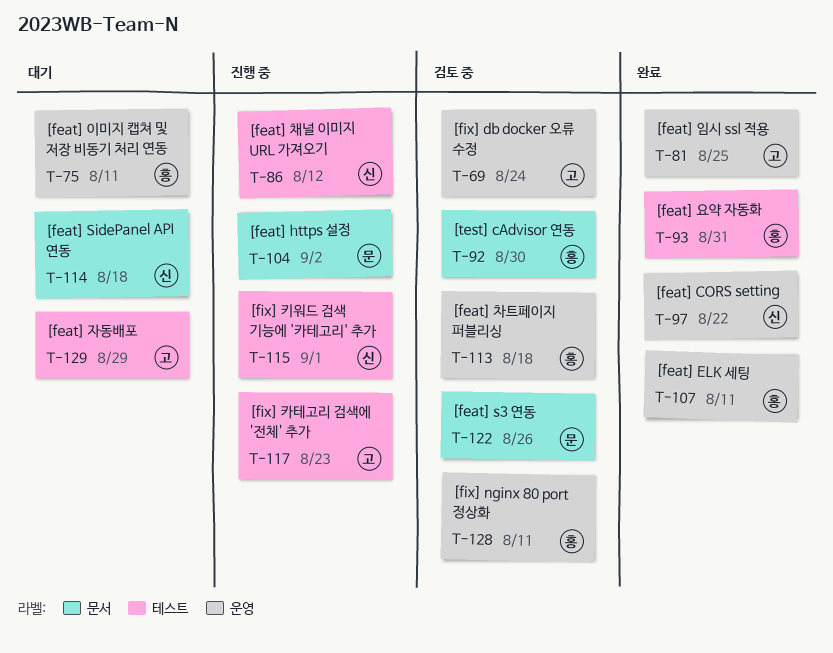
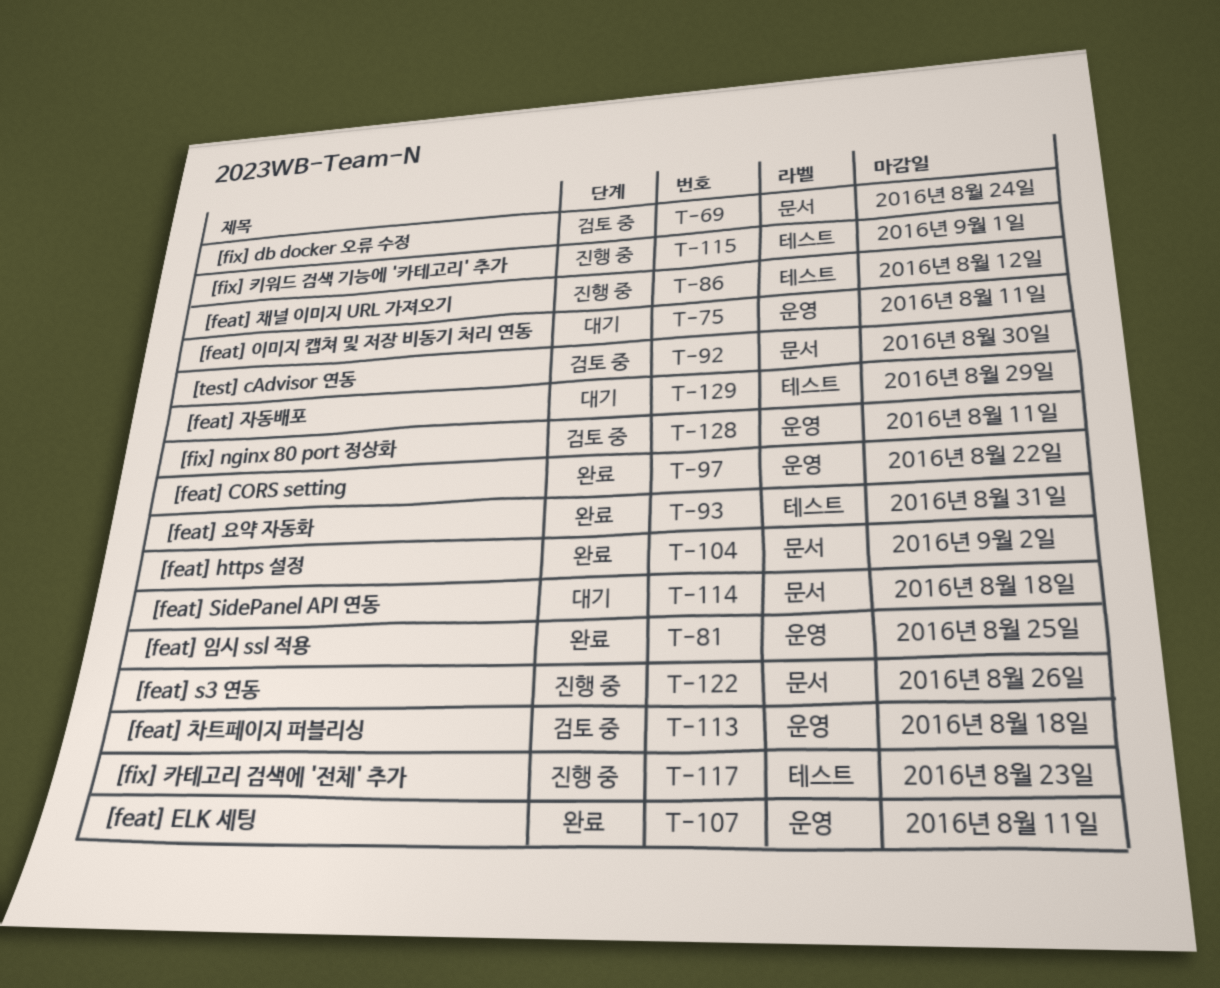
T-69, label: 운영 -> 문서
T-104, status: 진행 중 -> 완료
T-122, status: 검토 중 -> 진행 중

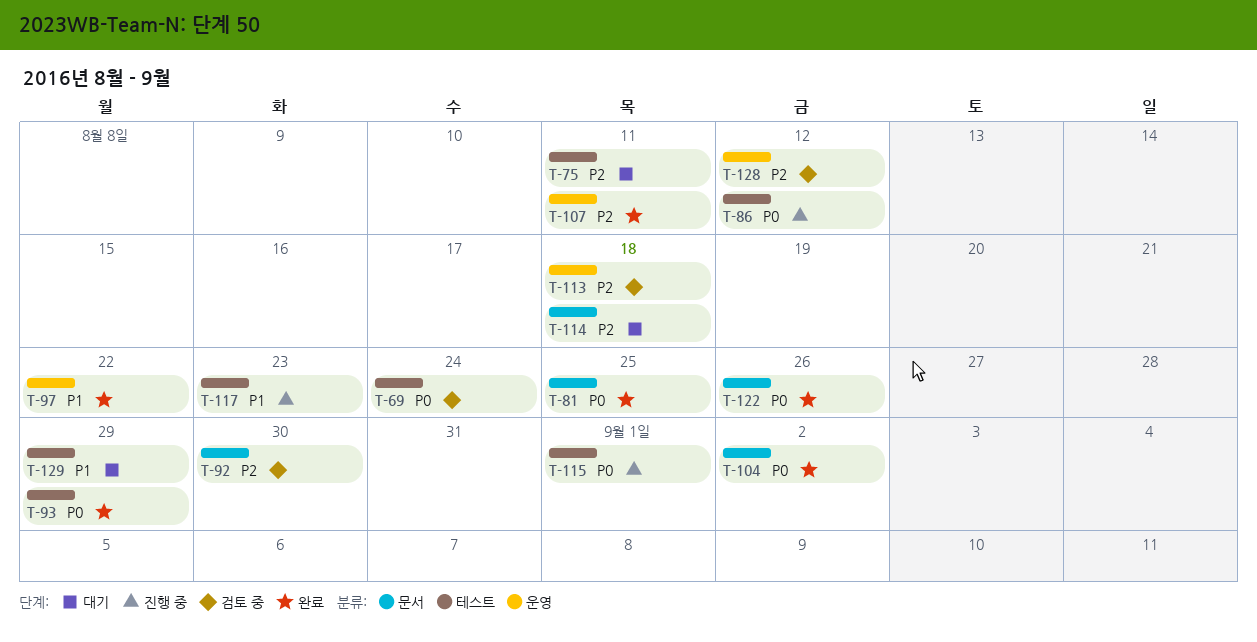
T-69, label: 문서 -> 테스트
T-75, label: 운영 -> 테스트
T-81, label: 운영 -> 문서
T-93, due: Aug 31 -> Aug 29
T-122, status: 진행 중 -> 완료
T-128, due: Aug 11 -> Aug 12

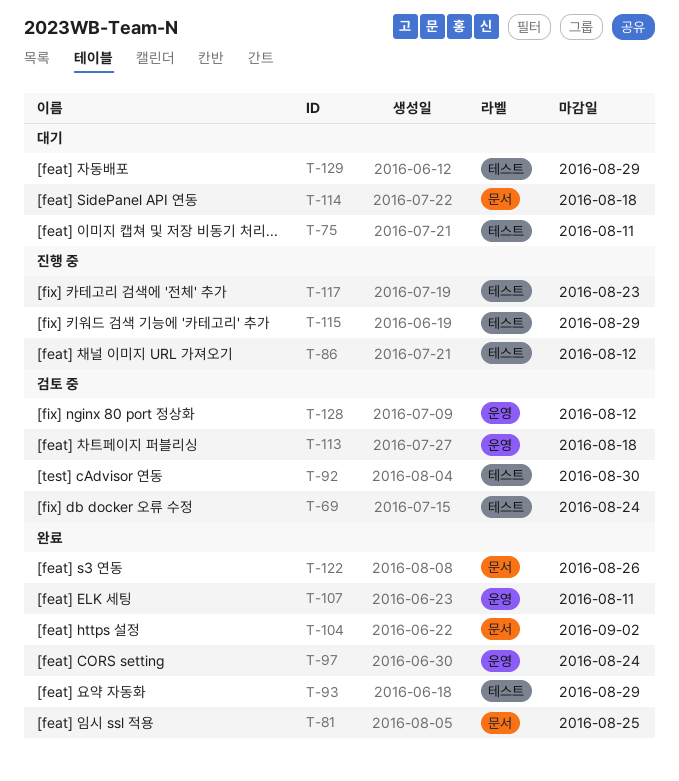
T-92, label: 문서 -> 테스트
T-97, due: Aug 22 -> Aug 24
T-115, due: Sep 1 -> Aug 29

